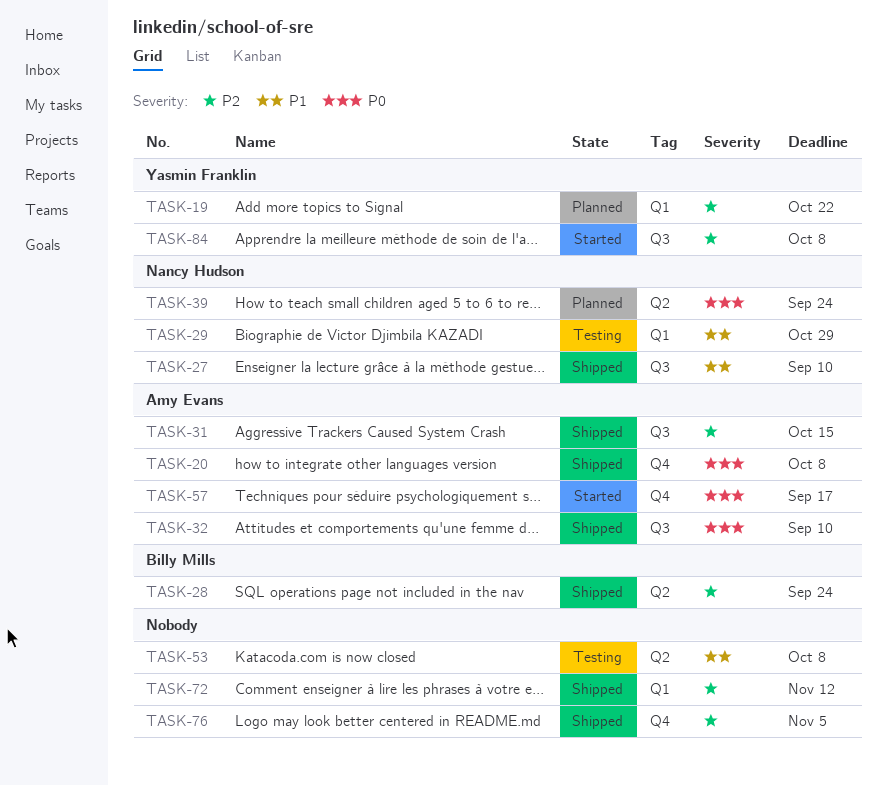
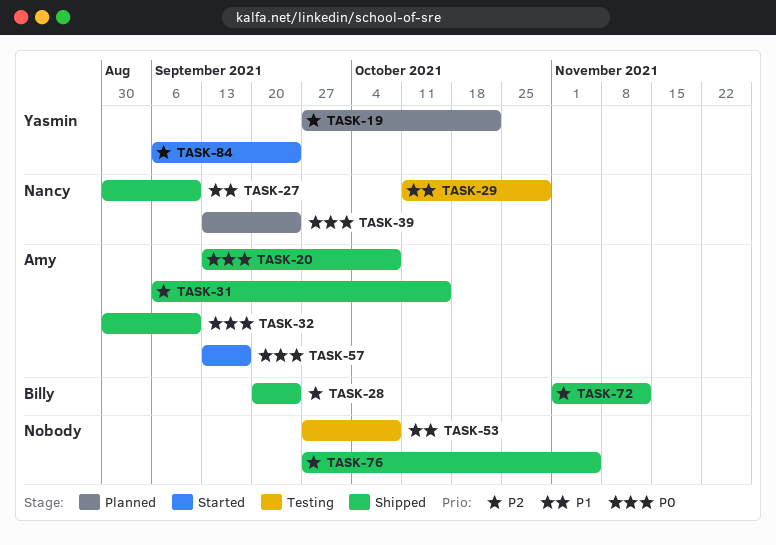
TASK-72, owner: none -> Billy Mills
TASK-84, due: Oct 8 -> Sep 24

